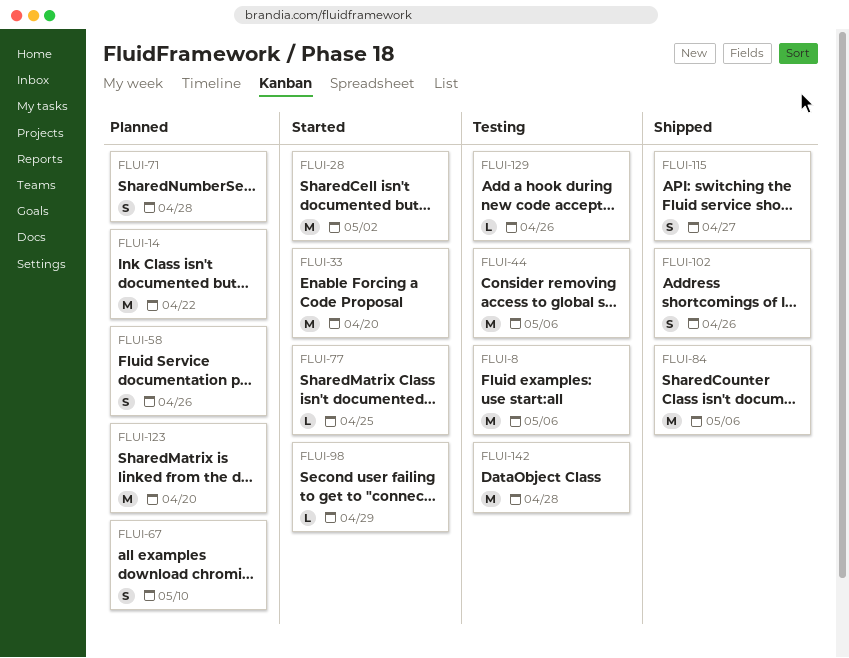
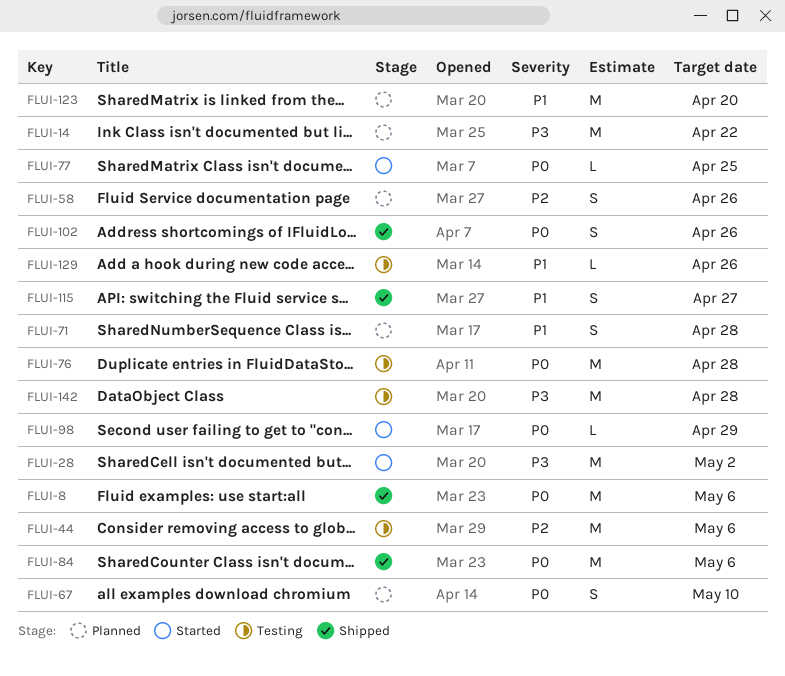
FLUI-8, status: Testing -> Shipped
FLUI-33: present -> none
FLUI-76: none -> present

